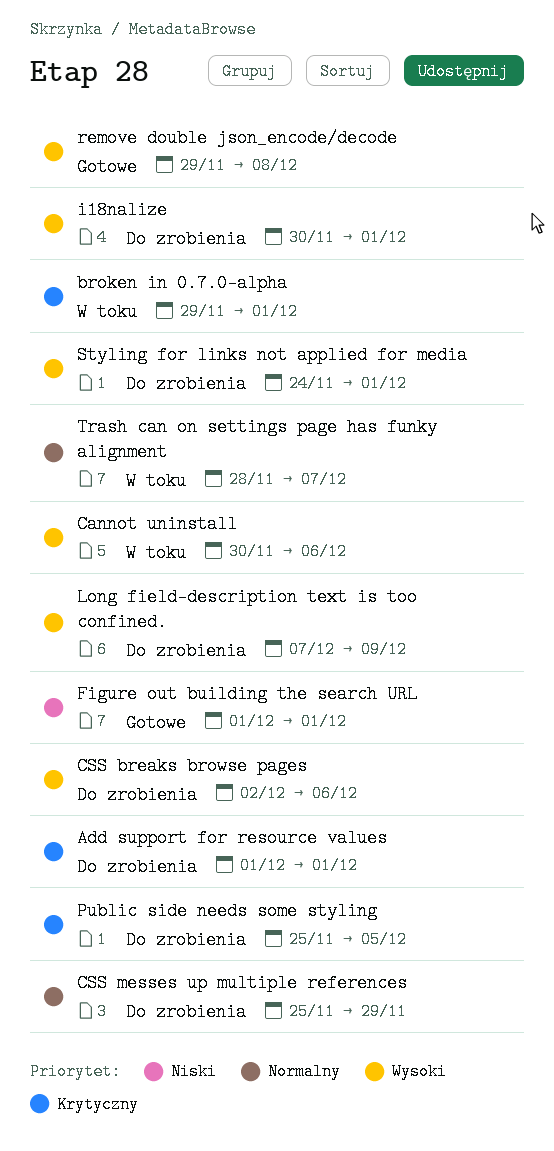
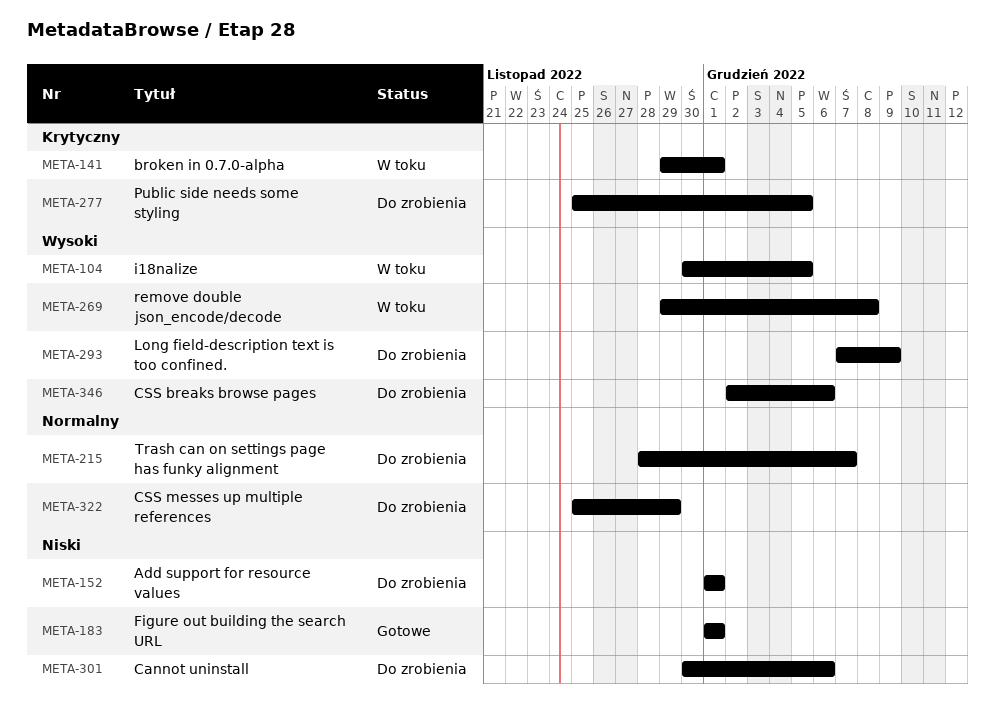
Add support for resource values, priority: Krytyczny -> Niski
Cannot uninstall, status: W toku -> Do zrobienia
Cannot uninstall, priority: Wysoki -> Niski
i18nalize, status: Do zrobienia -> W toku
i18nalize, due: Dec 1 -> Dec 5
remove double json_encode/decode, status: Gotowe -> W toku
Styling for links not applied for media: present -> none
Trash can on settings page has funky alignment, status: W toku -> Do zrobienia

